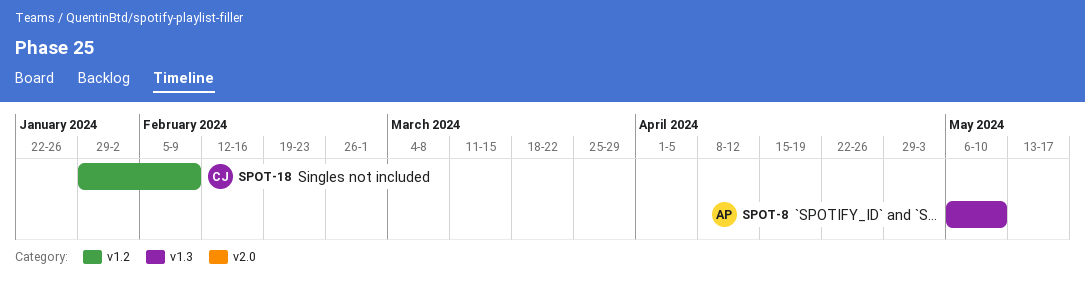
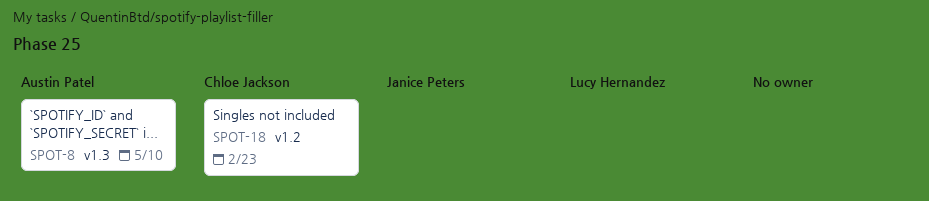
SPOT-18, due: Feb 9 -> Feb 23

